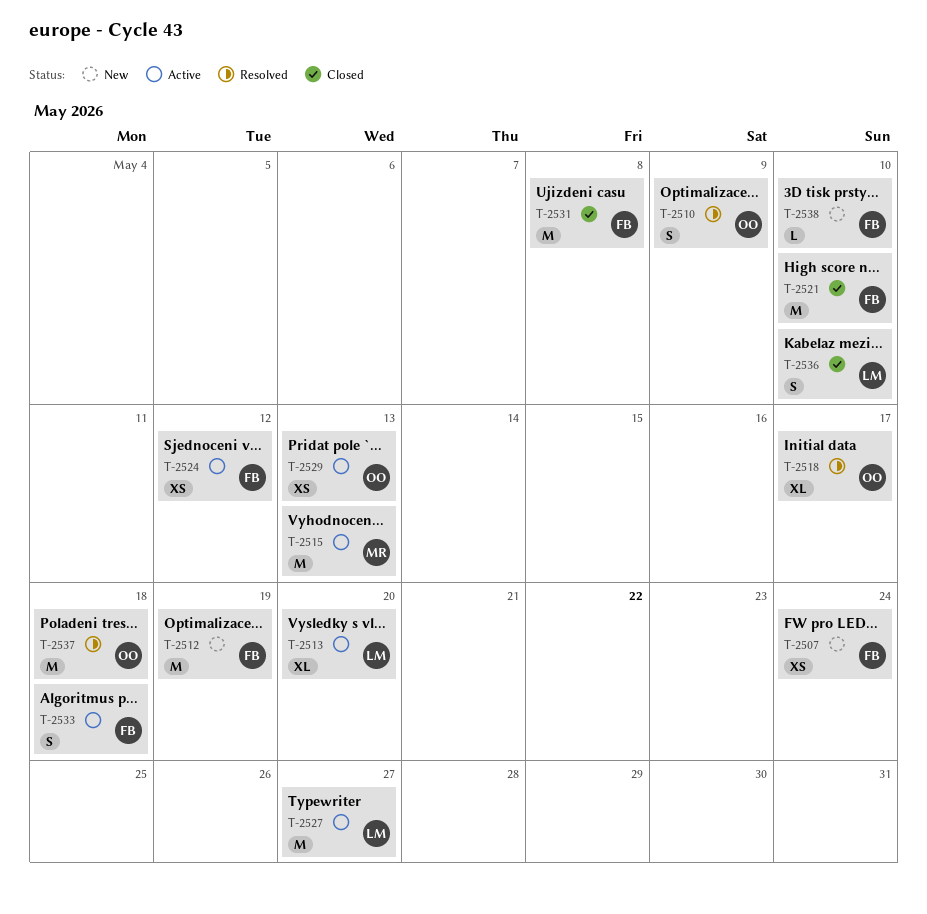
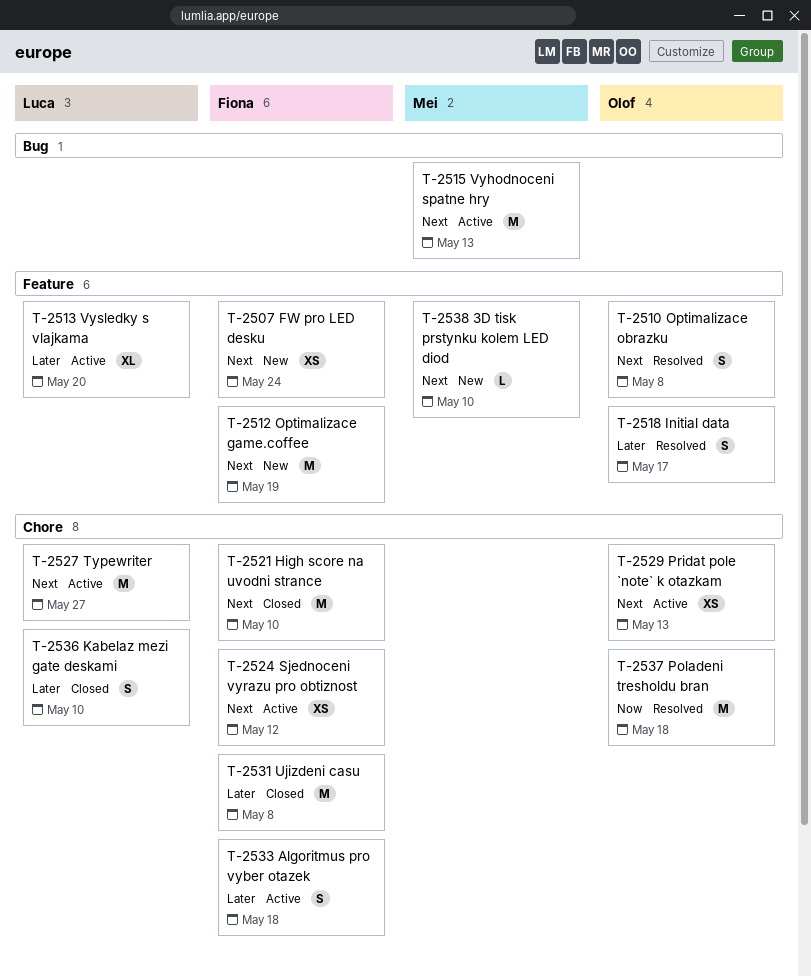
T-2510, due: May 9 -> May 8
T-2518, estimate: XL -> S
T-2538, owner: Fiona -> Mei

